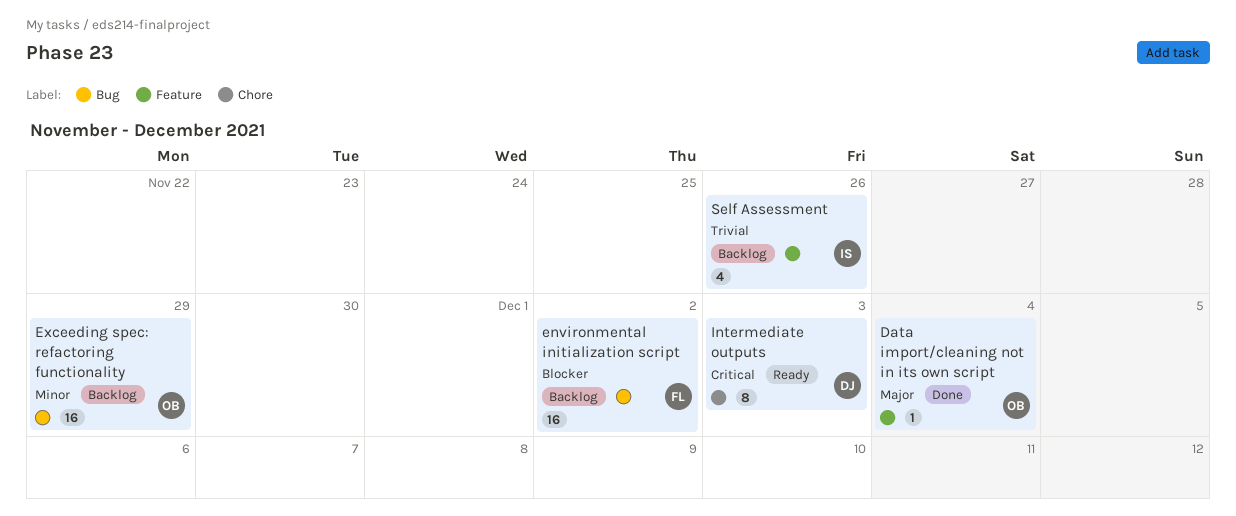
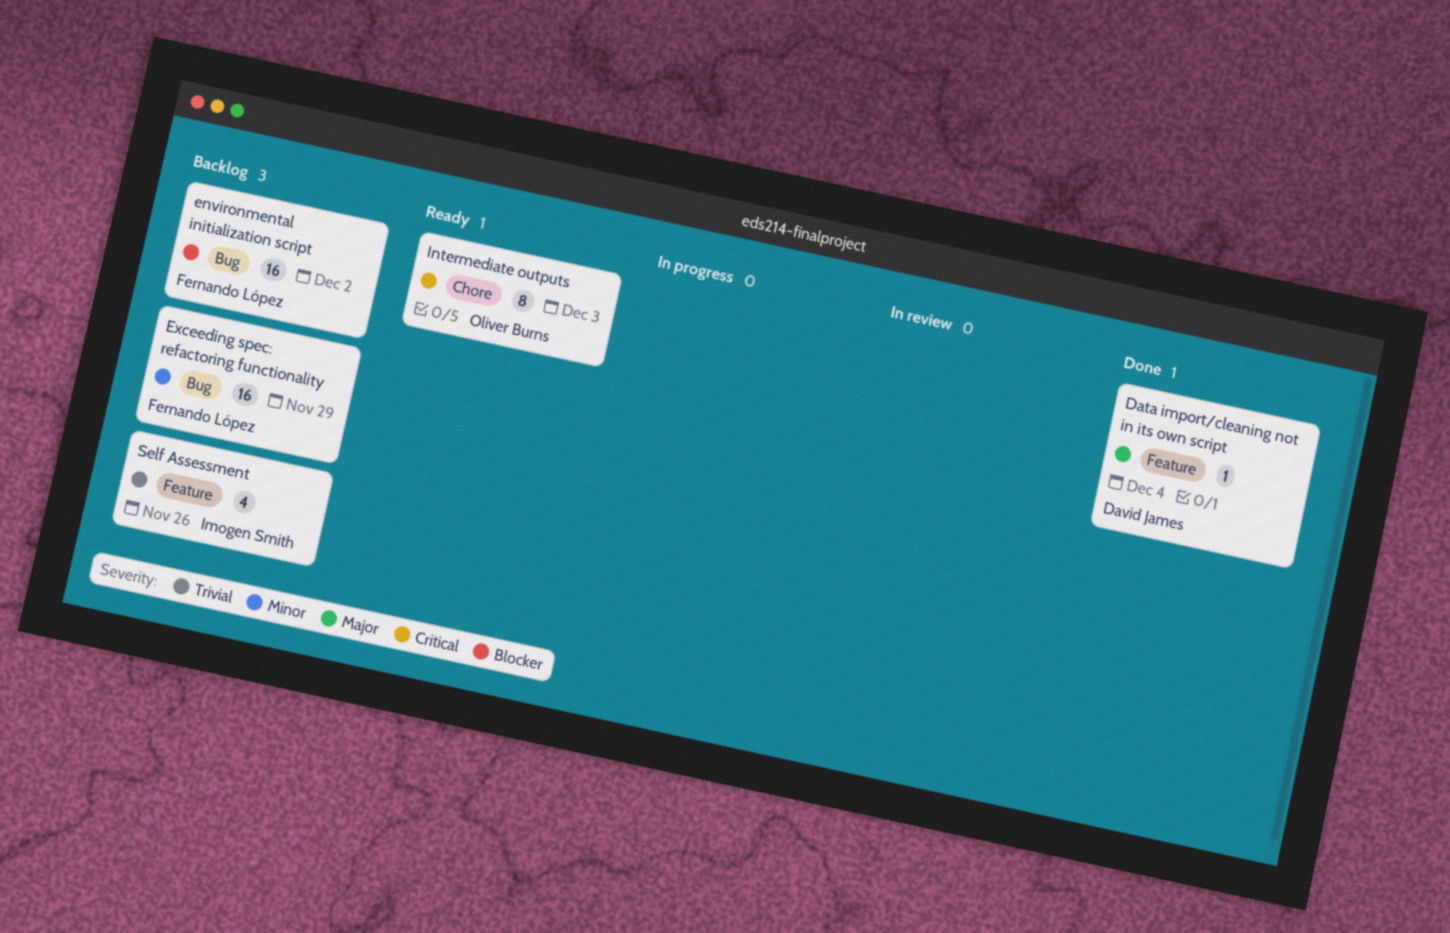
Data import/cleaning not in its own script, owner: Oliver Burns -> David James
Exceeding spec: refactoring functionality, owner: Oliver Burns -> Fernando López
Intermediate outputs, owner: David James -> Oliver Burns

